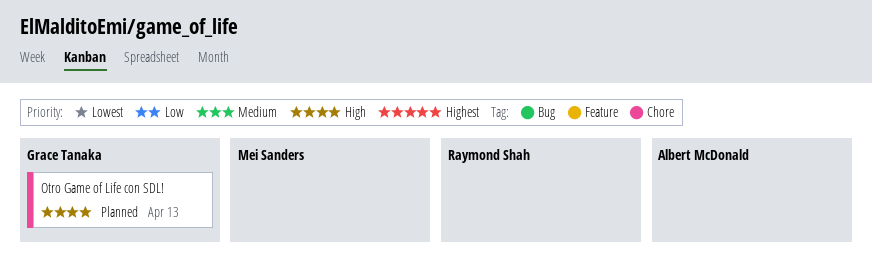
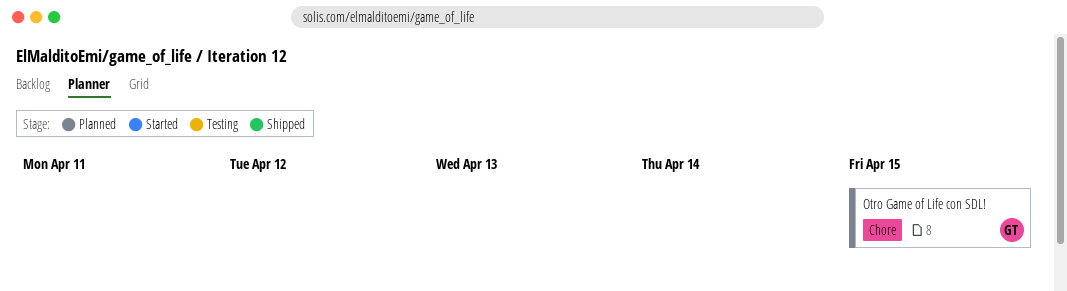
Otro Game of Life con SDL!, due: Apr 13 -> Apr 15

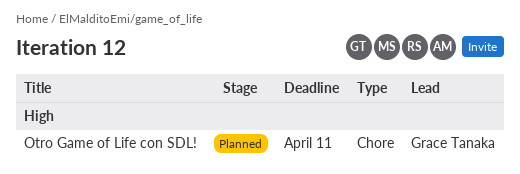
Otro Game of Life con SDL!, due: Apr 15 -> Apr 11

